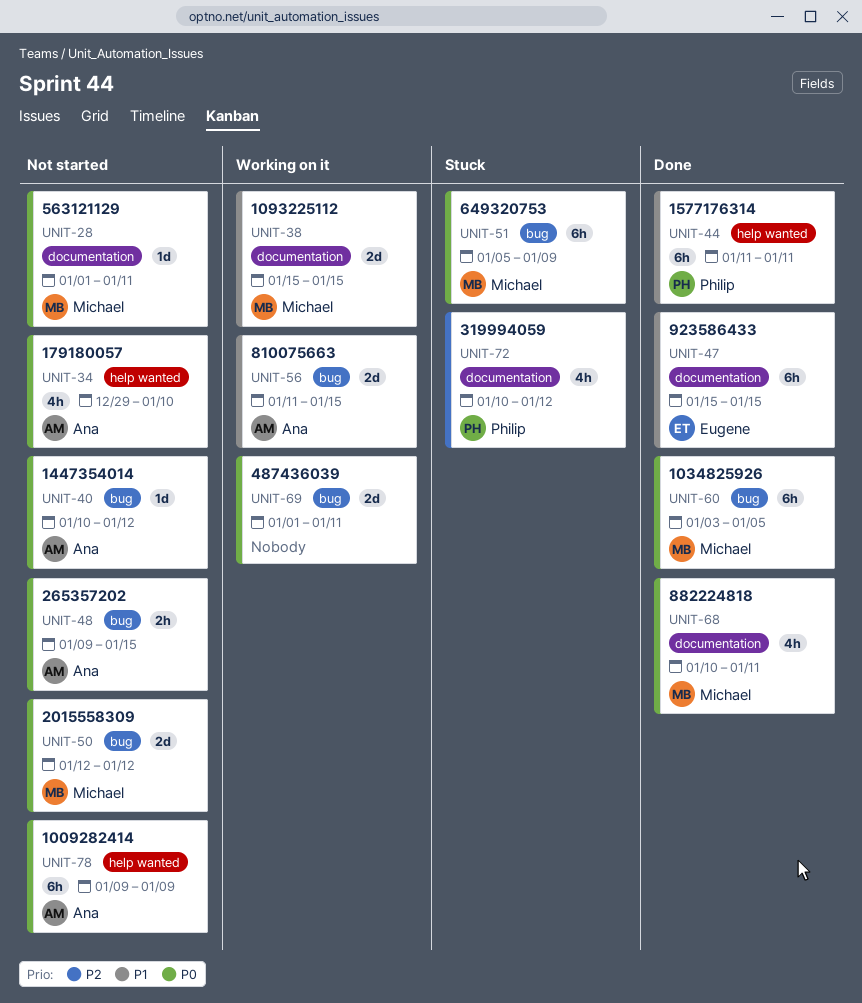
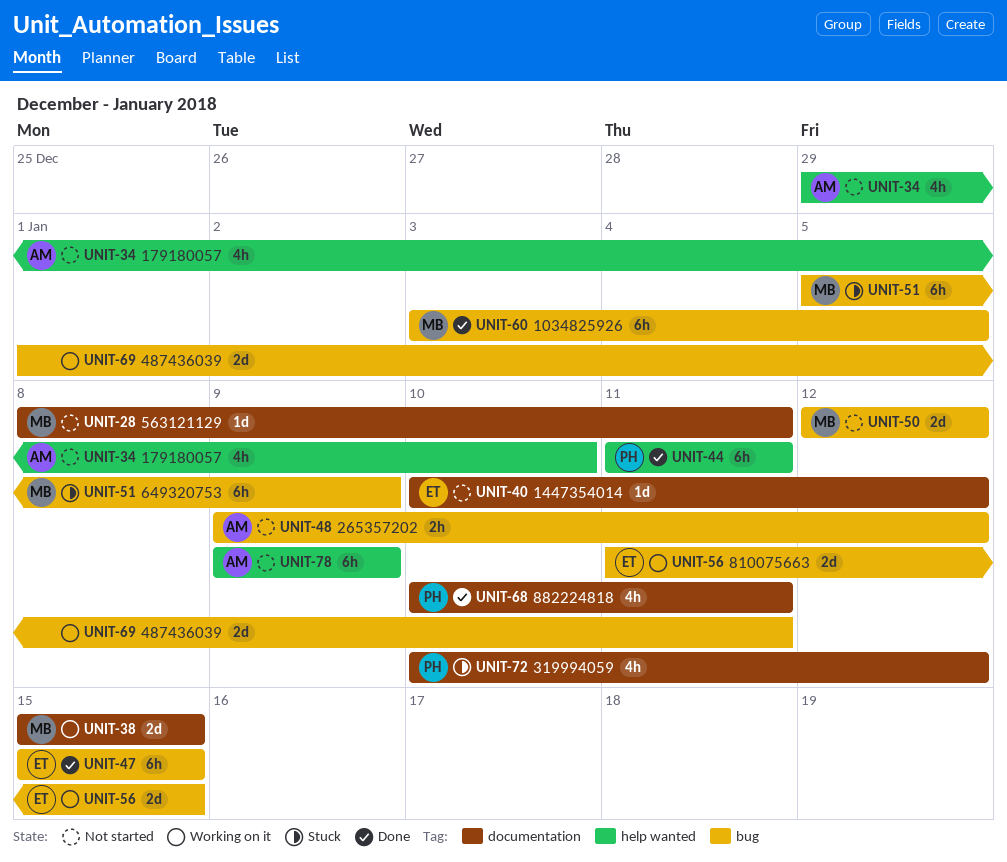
UNIT-28, start: Jan 1 -> Jan 8
UNIT-40, owner: Ana -> Eugene
UNIT-40, label: bug -> documentation
UNIT-47, label: documentation -> bug
UNIT-48, due: Jan 15 -> Jan 12
UNIT-56, owner: Ana -> Eugene
UNIT-68, owner: Michael -> Philip

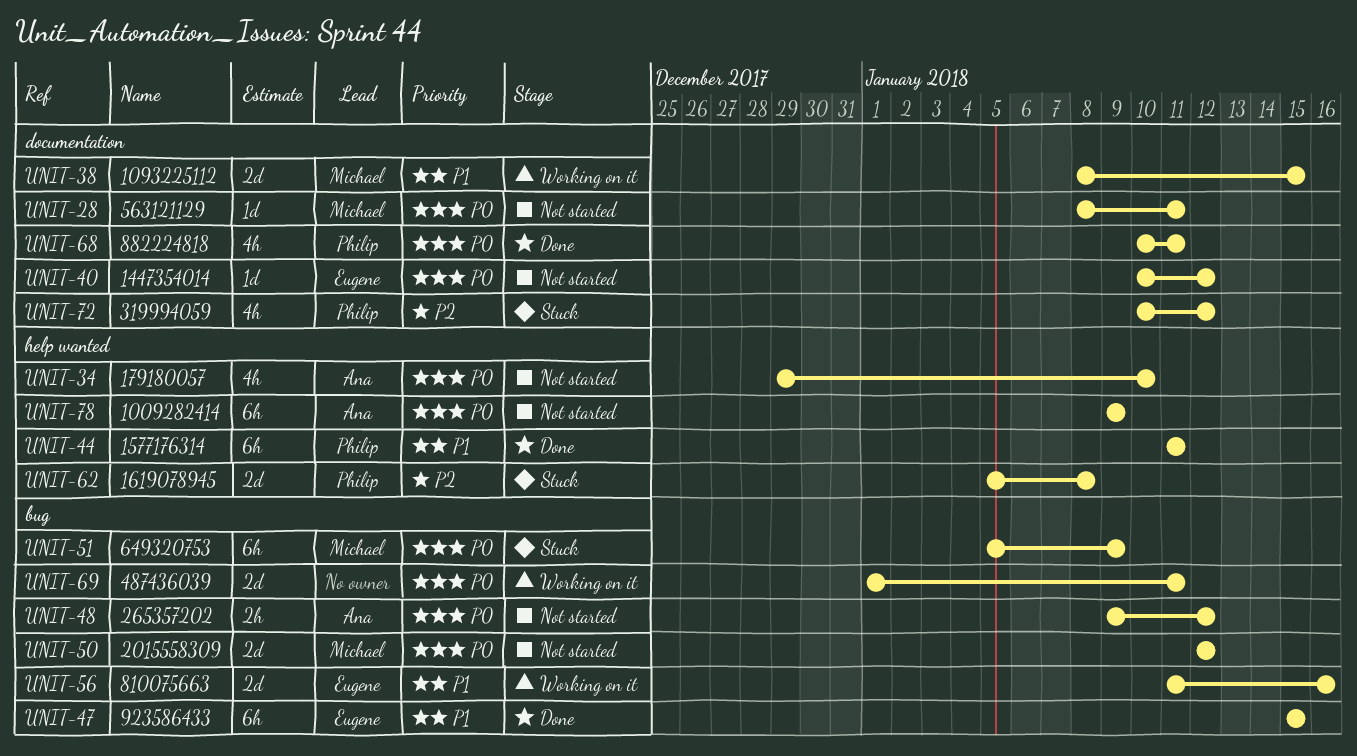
UNIT-38, start: Jan 15 -> Jan 8
UNIT-56, due: Jan 15 -> Jan 16
UNIT-60: present -> none
UNIT-62: none -> present

